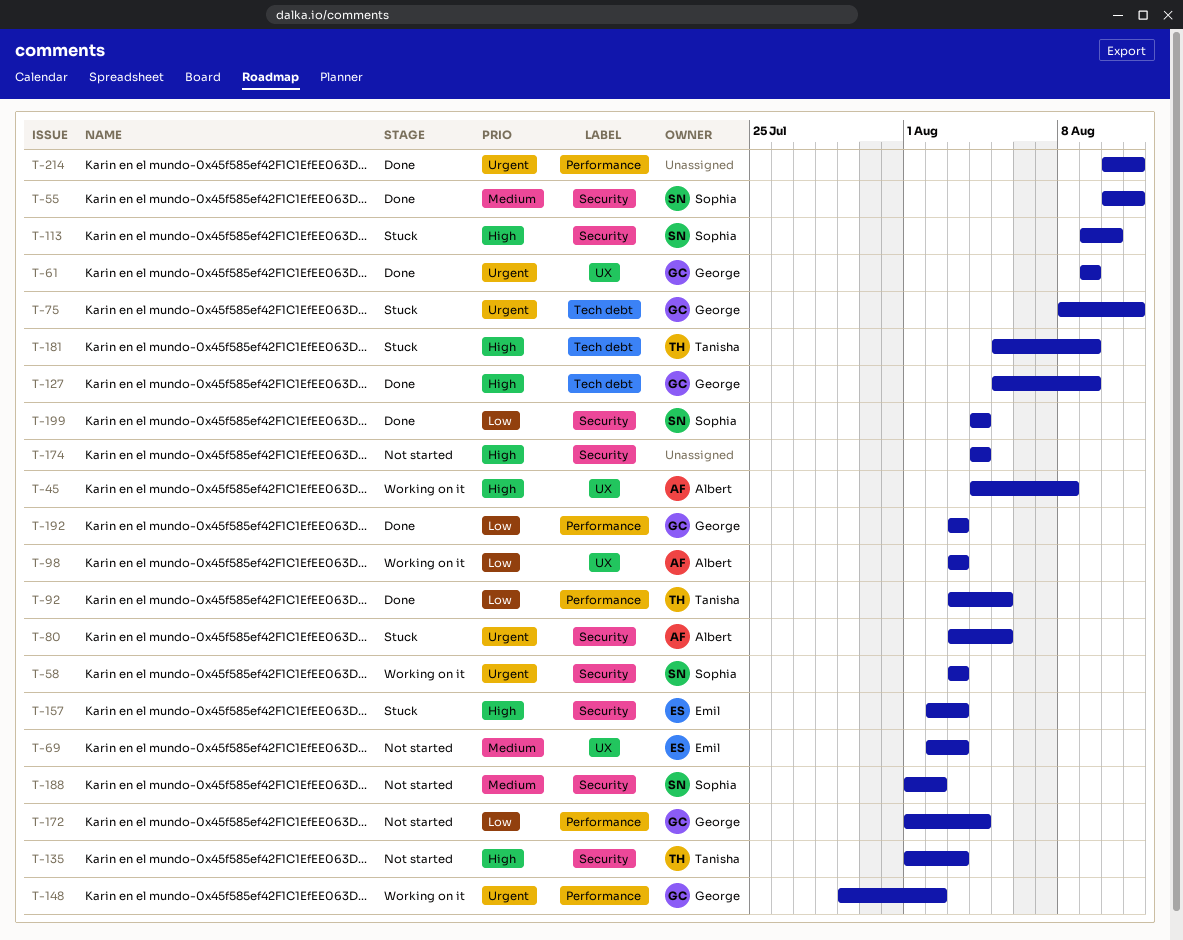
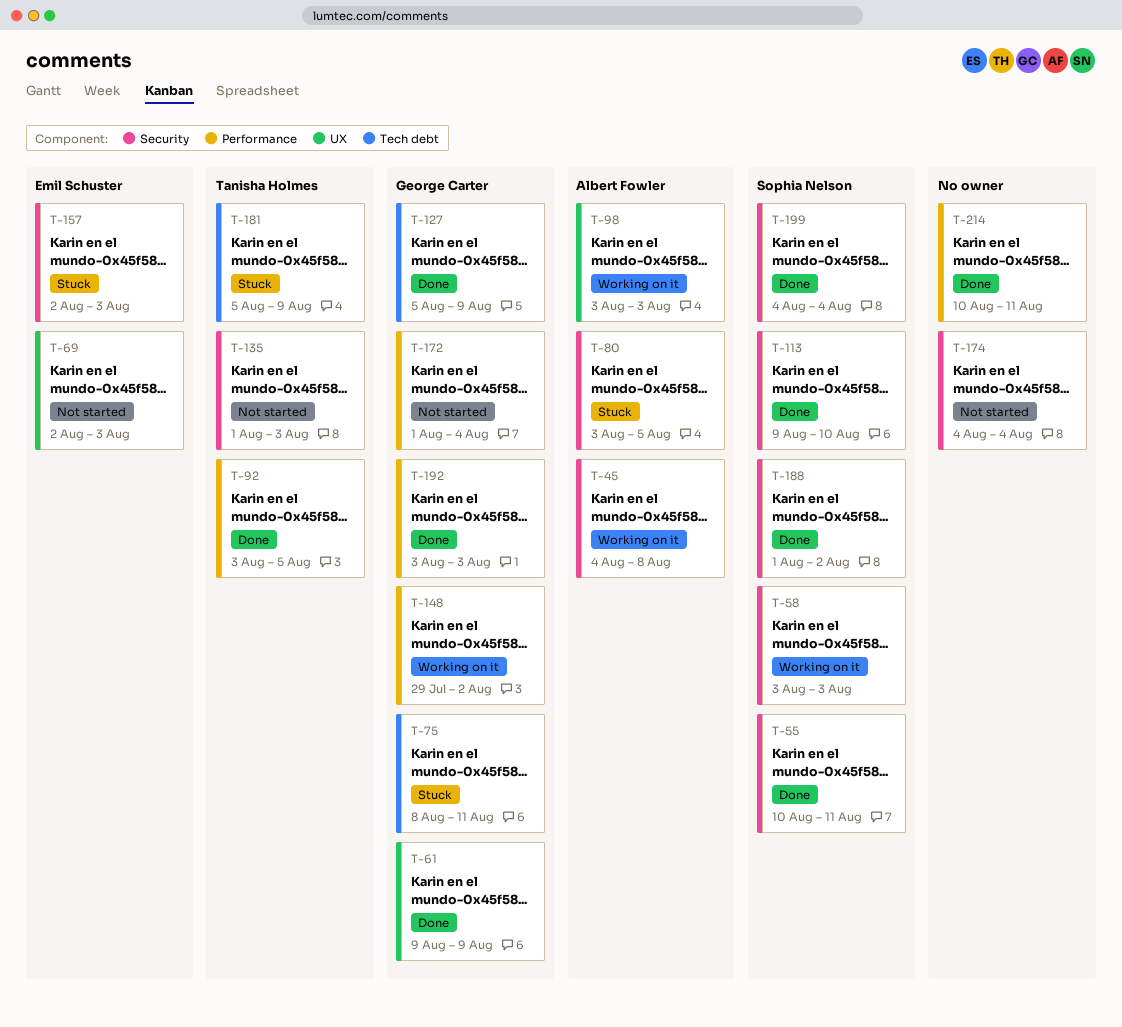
T-45, label: UX -> Security
T-113, status: Stuck -> Done
T-188, status: Not started -> Done

